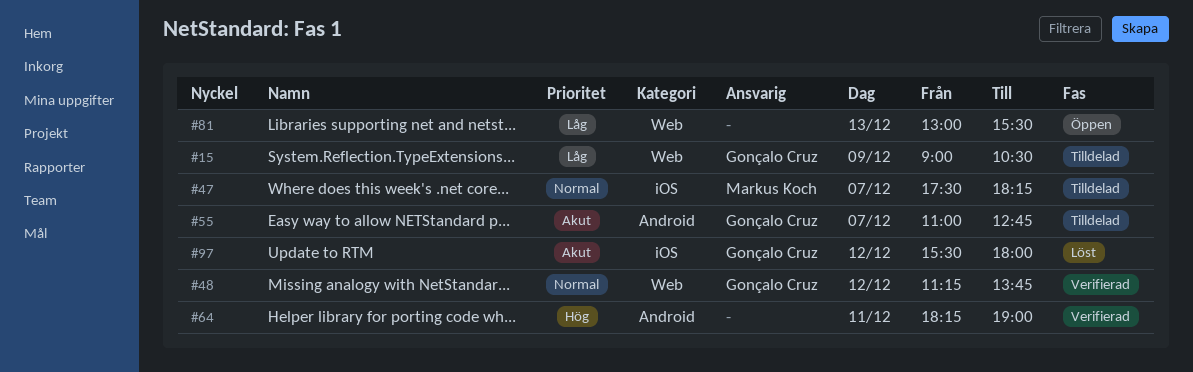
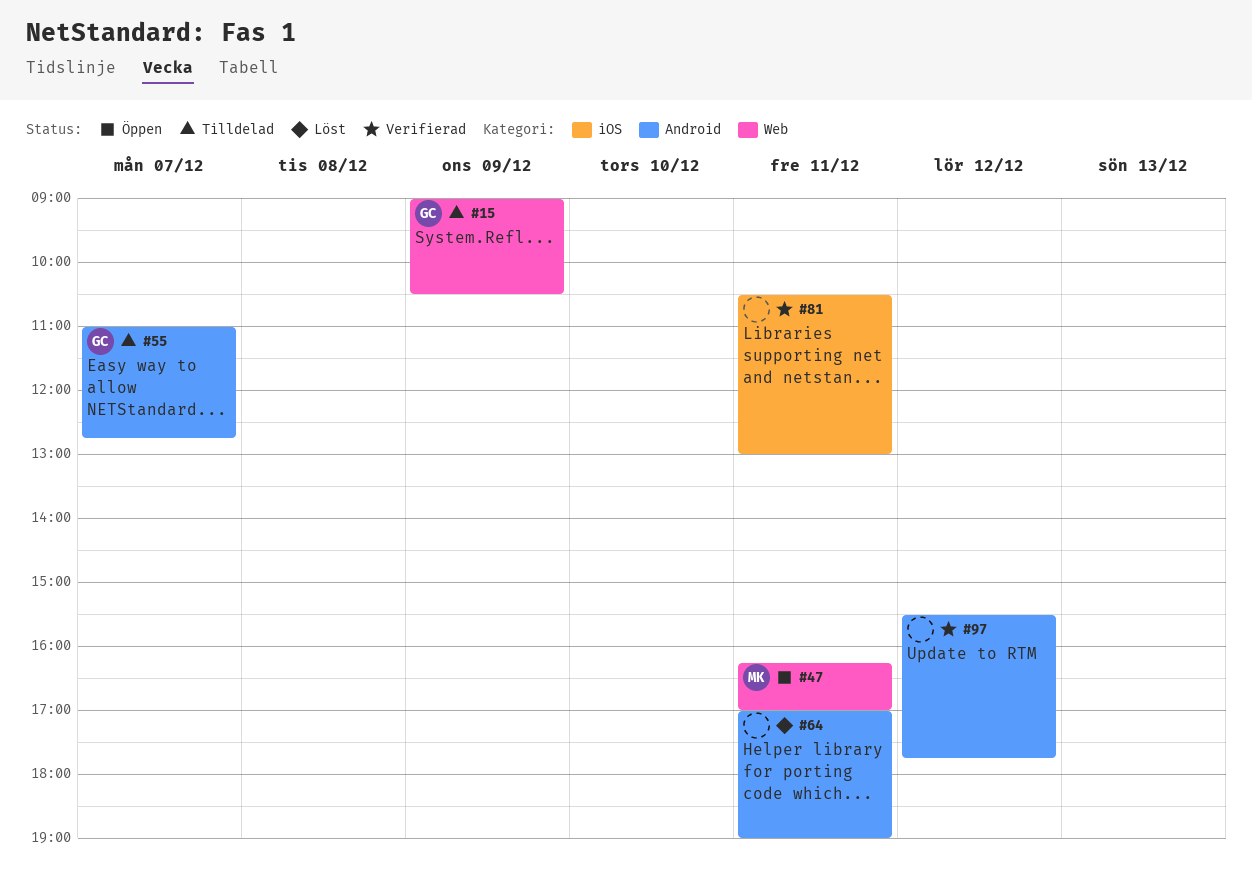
#47, status: Tilldelad -> Öppen
#47, label: iOS -> Web
#47, day: Dec 7 -> Dec 11
#47, begins: 17:30 -> 16:15
#47, ends: 18:15 -> 17:00
#48: present -> none
#64, status: Verifierad -> Löst
#64, begins: 18:15 -> 17:00
#81, status: Öppen -> Verifierad
#81, label: Web -> iOS
#81, day: Dec 13 -> Dec 11
#81, begins: 13:00 -> 10:30
#81, ends: 15:30 -> 13:00
#97, status: Löst -> Verifierad
#97, owner: Gonçalo Cruz -> none
#97, label: iOS -> Android
#97, ends: 18:00 -> 17:45

